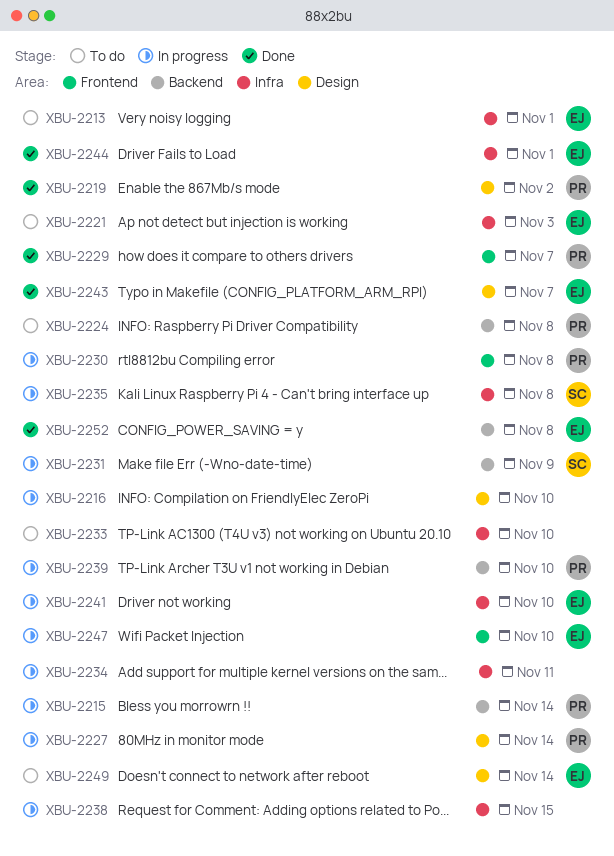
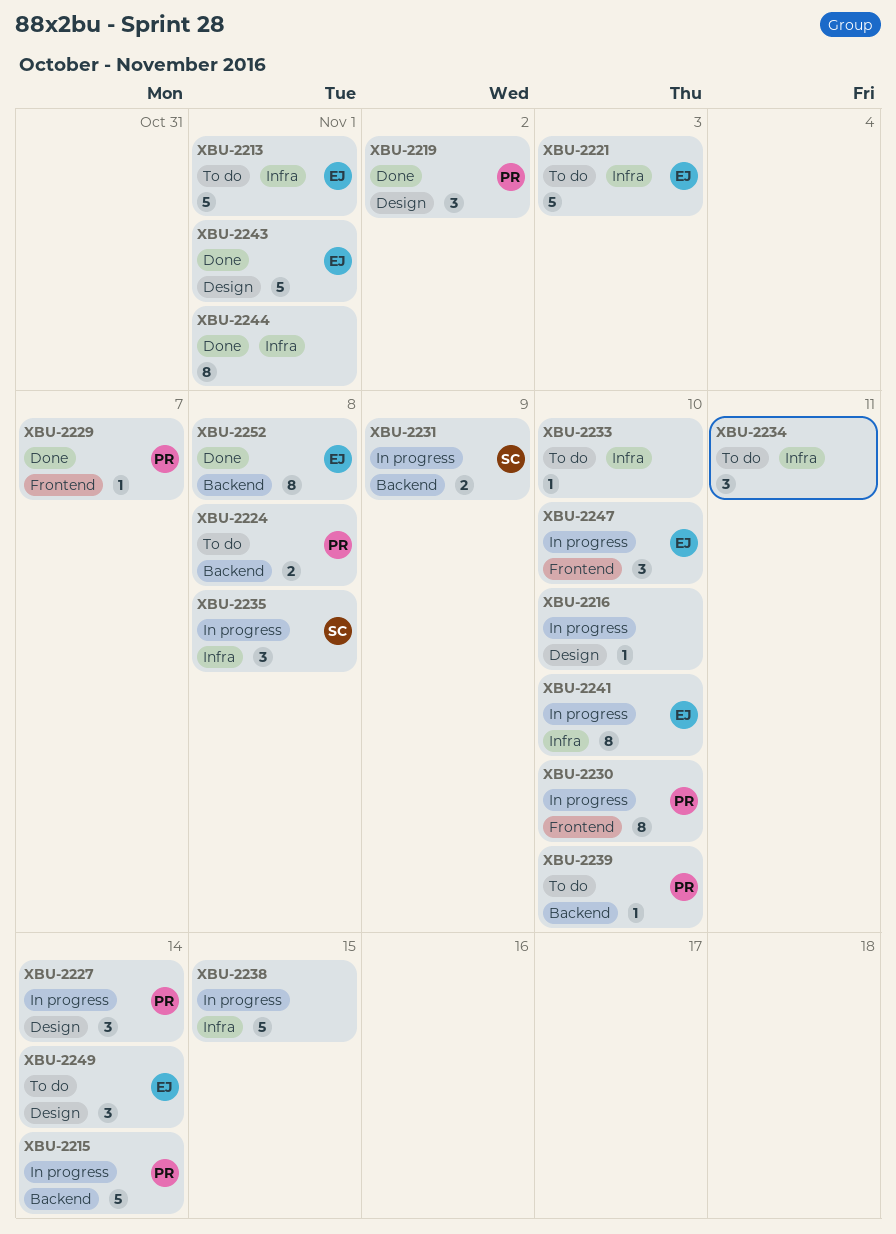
XBU-2230, due: Nov 8 -> Nov 10
XBU-2234, status: In progress -> To do
XBU-2239, status: In progress -> To do
XBU-2243, due: Nov 7 -> Nov 1
XBU-2244, owner: EJ -> none

